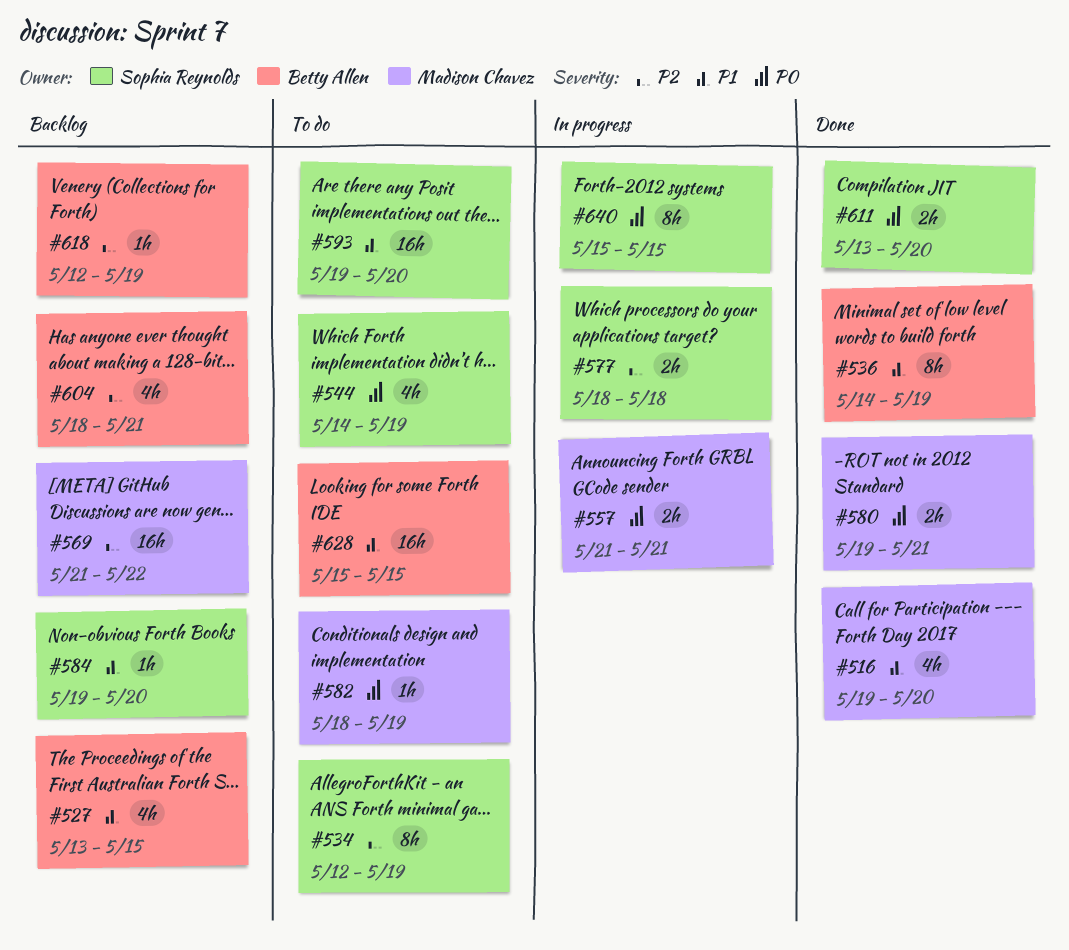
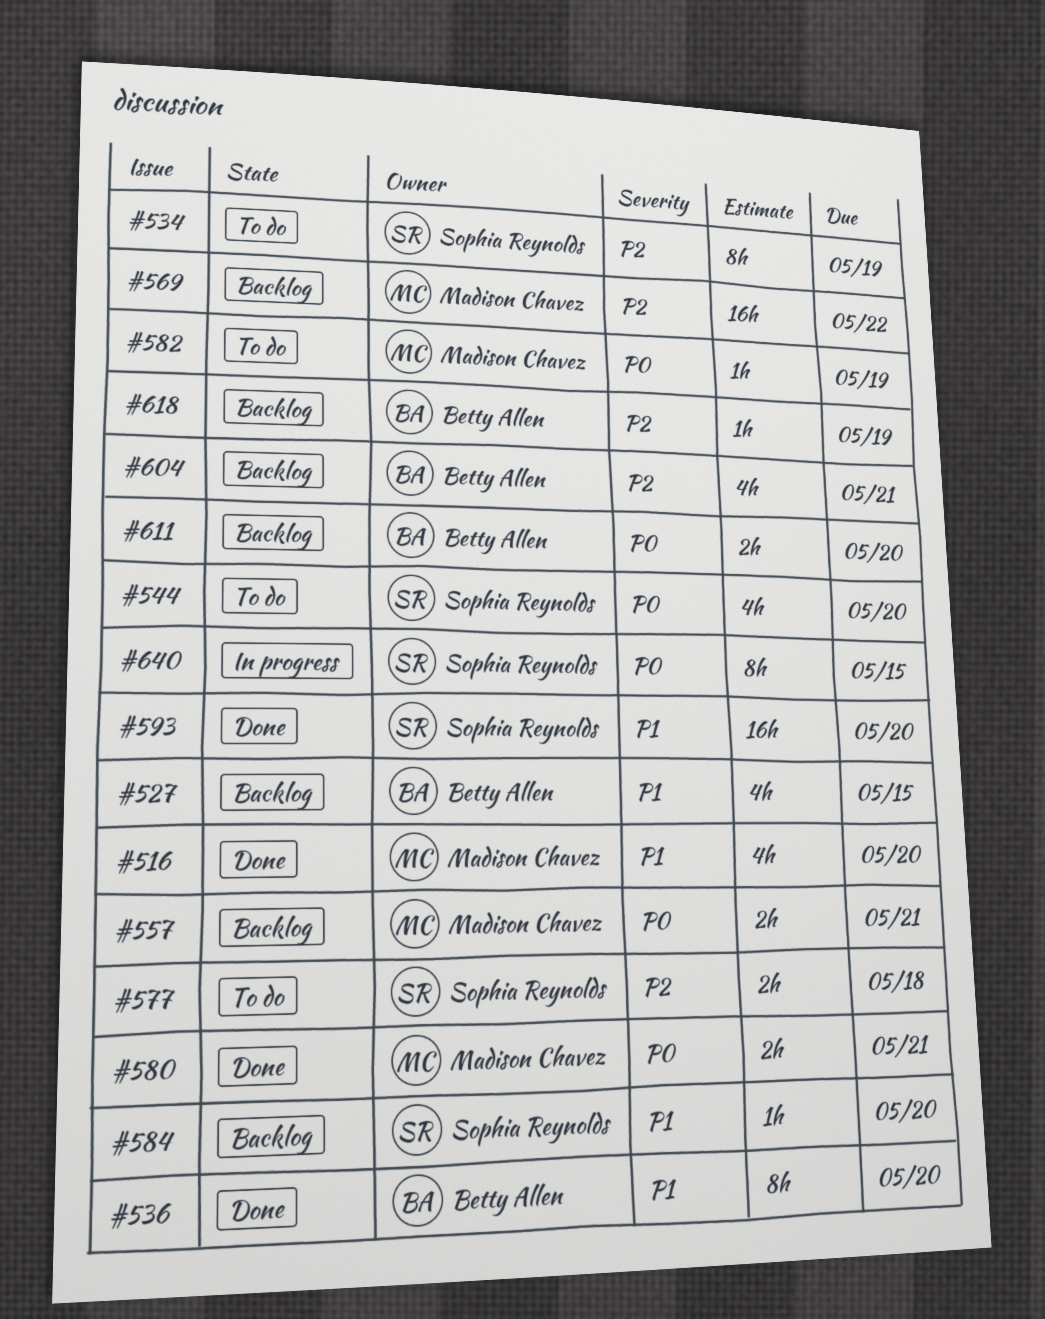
#536, due: May 19 -> May 20
#544, due: May 19 -> May 20
#557, status: In progress -> Backlog
#577, status: In progress -> To do
#593, status: To do -> Done
#611, status: Done -> Backlog
#611, owner: Sophia Reynolds -> Betty Allen
#628: present -> none

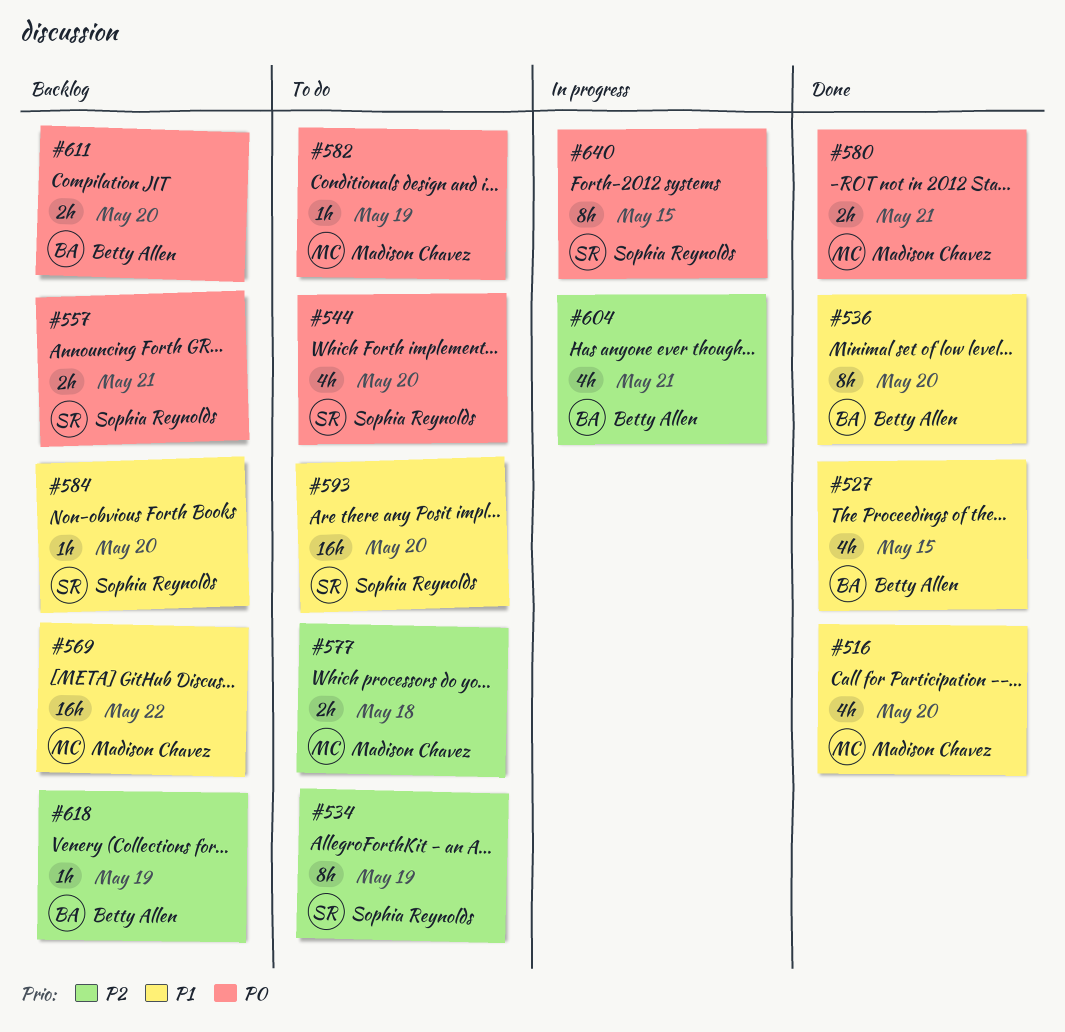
#527, status: Backlog -> Done
#557, owner: Madison Chavez -> Sophia Reynolds
#569, priority: P2 -> P1
#577, owner: Sophia Reynolds -> Madison Chavez
#593, status: Done -> To do
#604, status: Backlog -> In progress

